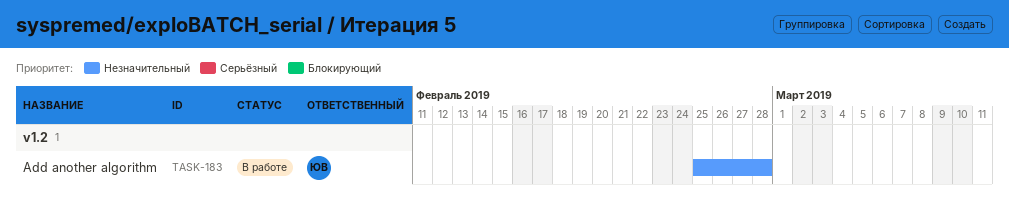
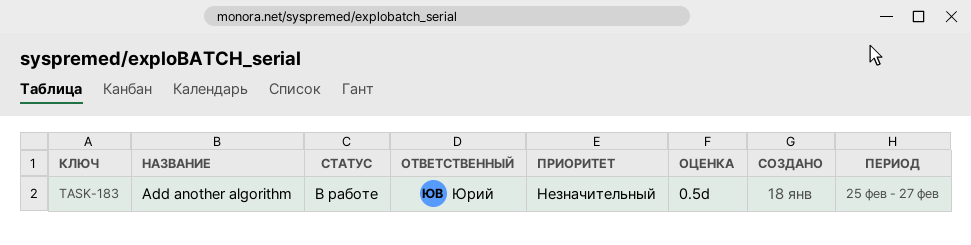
TASK-183, due: Feb 28 -> Feb 27

